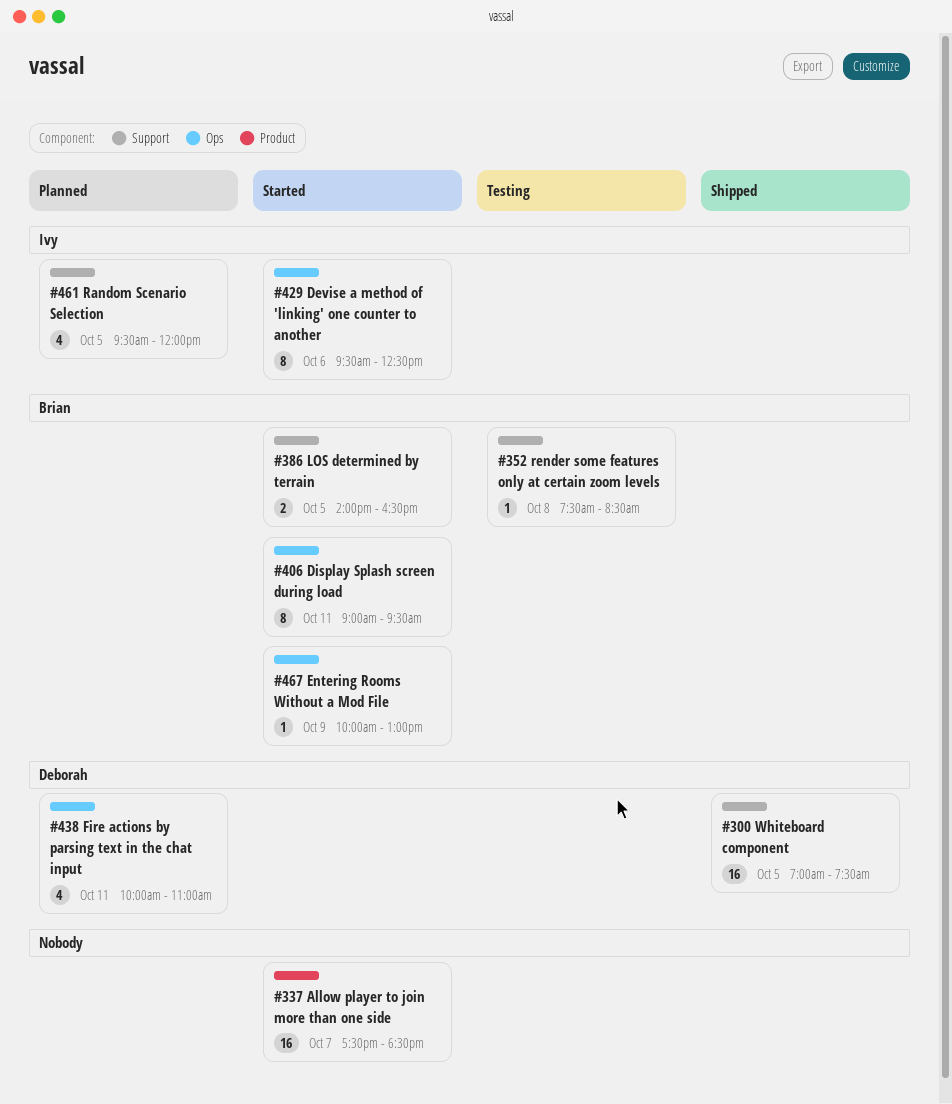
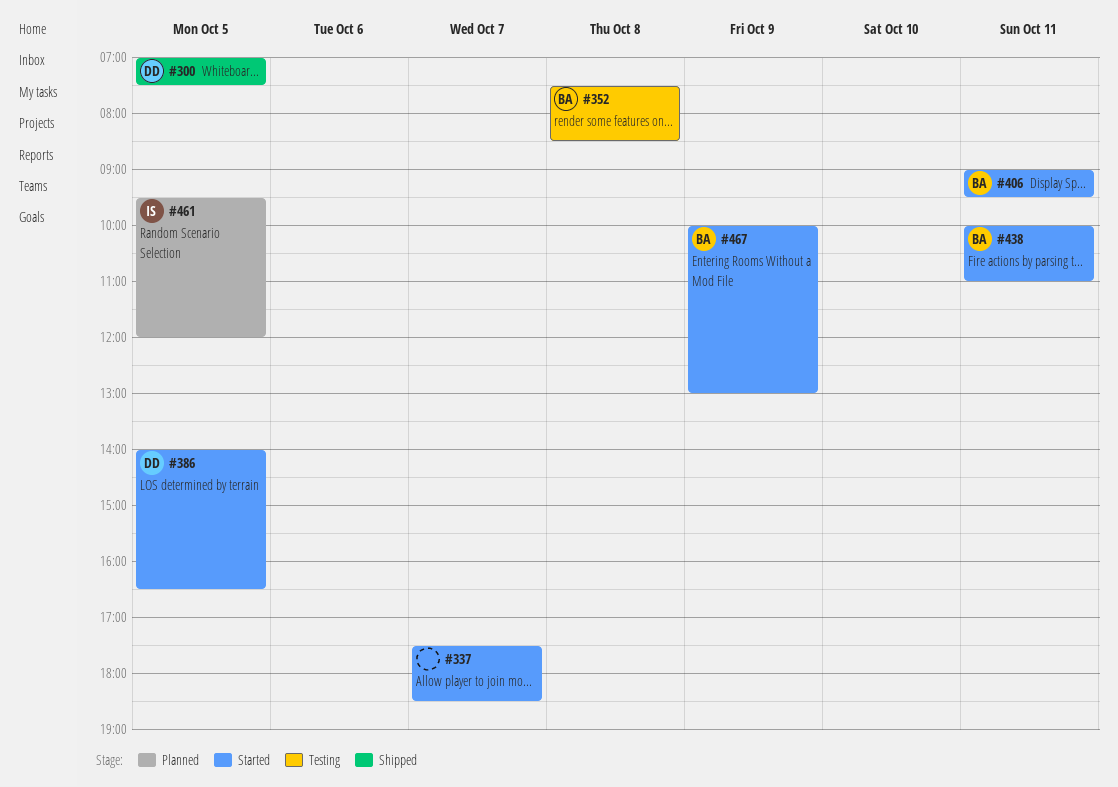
#386, owner: Brian -> Deborah
#429: present -> none
#438, status: Planned -> Started
#438, owner: Deborah -> Brian

